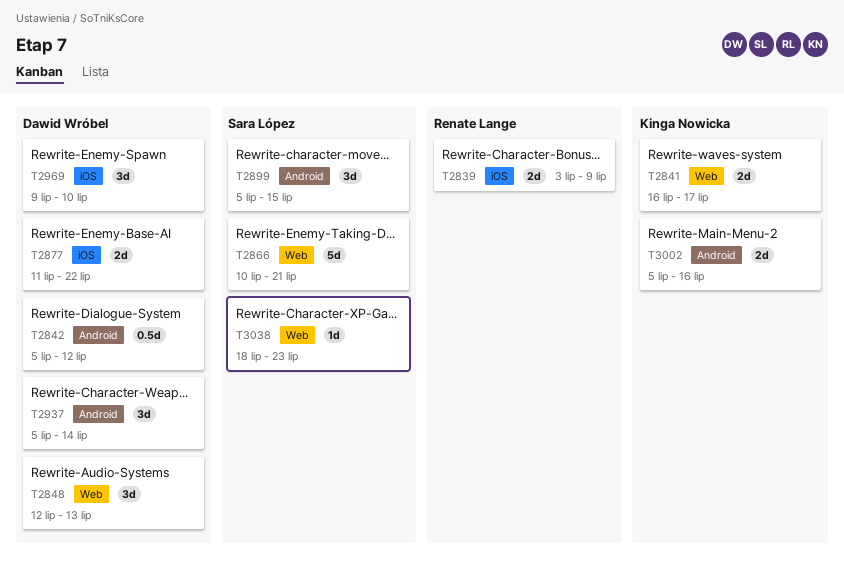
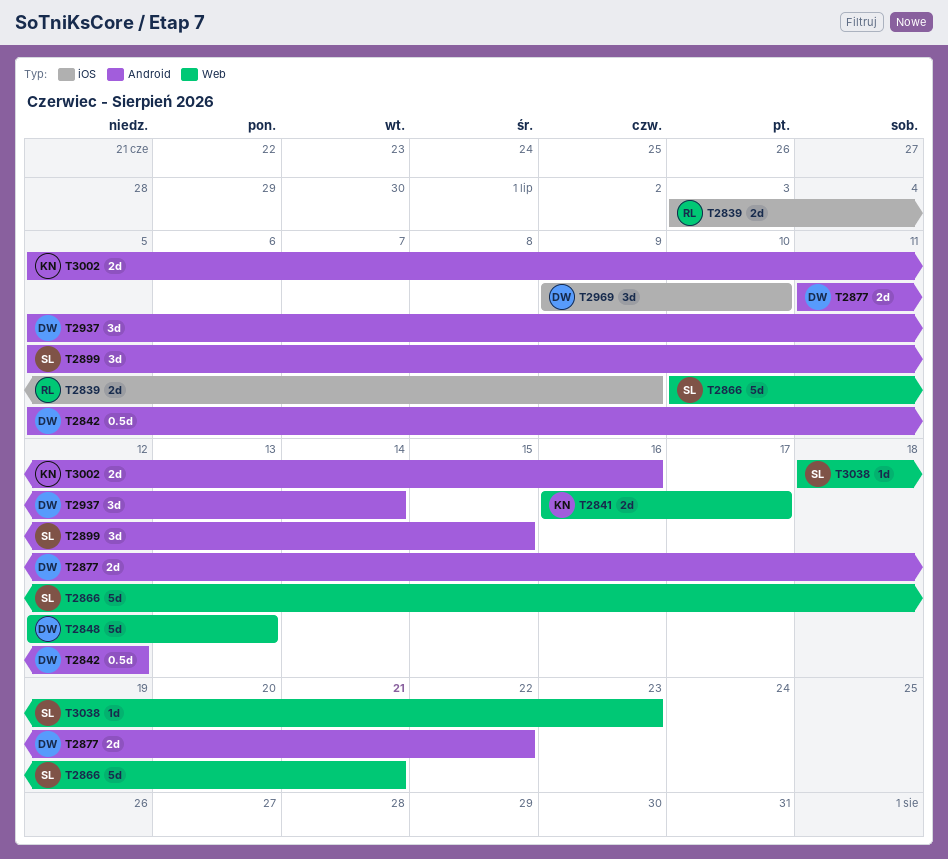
T2848, estimate: 3d -> 5d
T2877, label: iOS -> Android

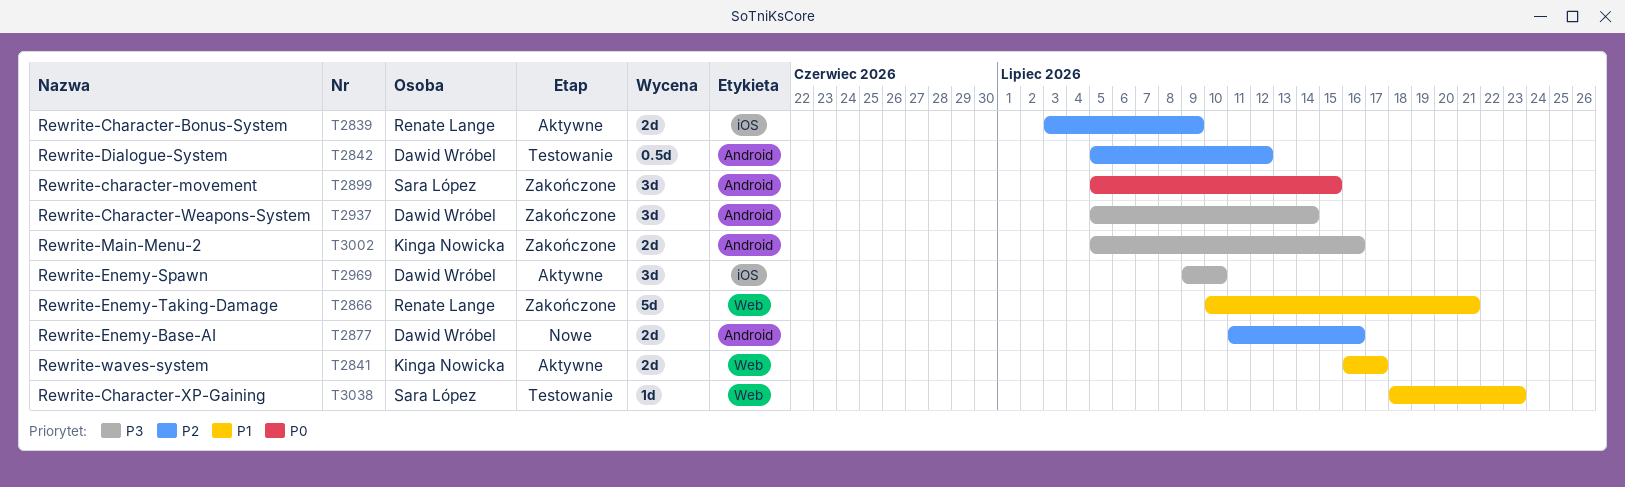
T2848: present -> none
T2866, owner: Sara López -> Renate Lange
T2877, due: Jul 22 -> Jul 16

